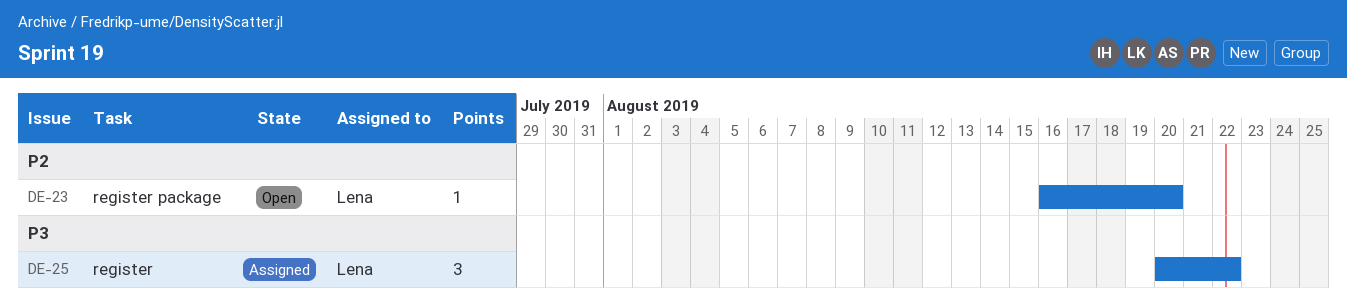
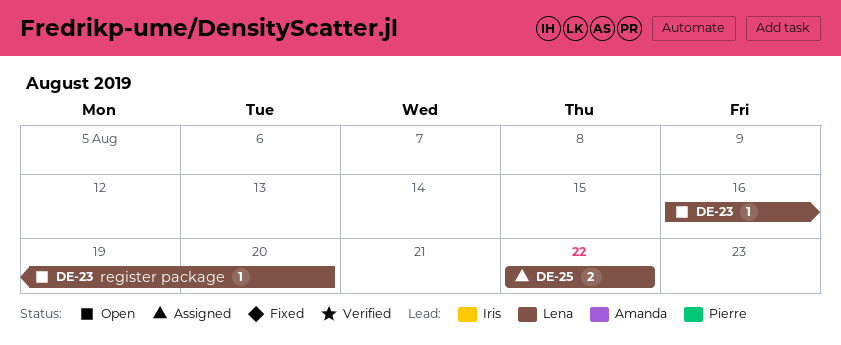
DE-25, estimate: 3 -> 2
DE-25, start: Aug 20 -> Aug 22

